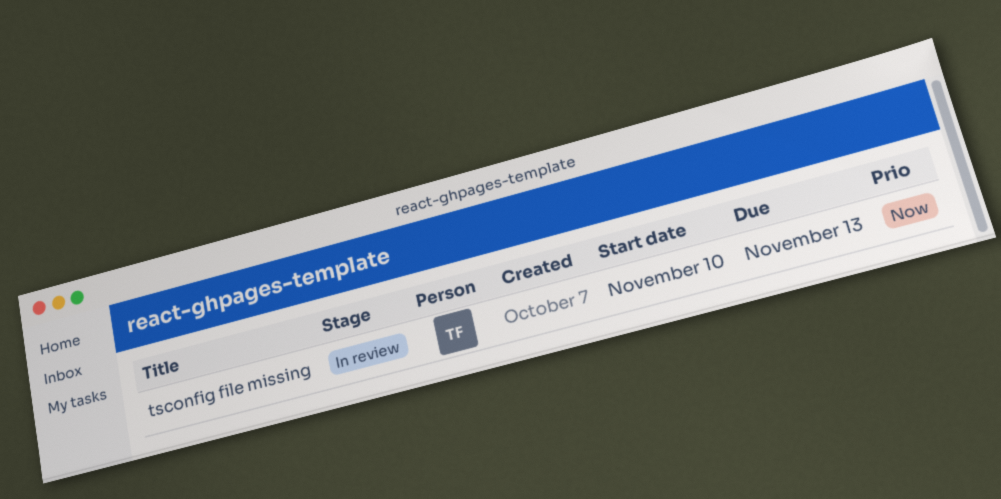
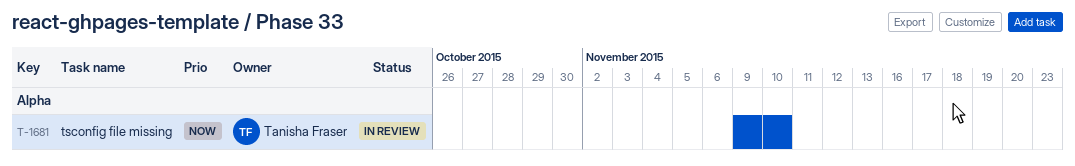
tsconfig file missing, start: Nov 10 -> Nov 9
tsconfig file missing, due: Nov 13 -> Nov 10

